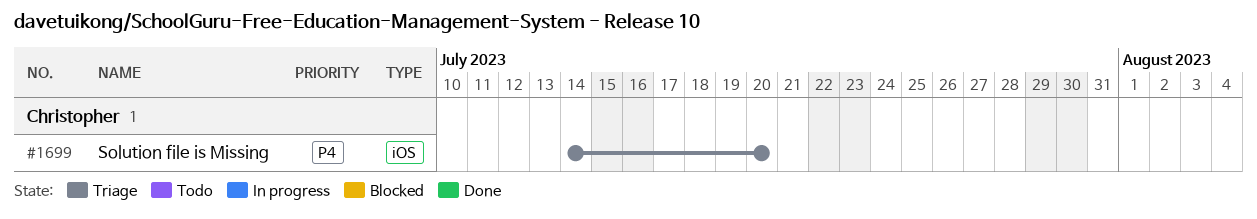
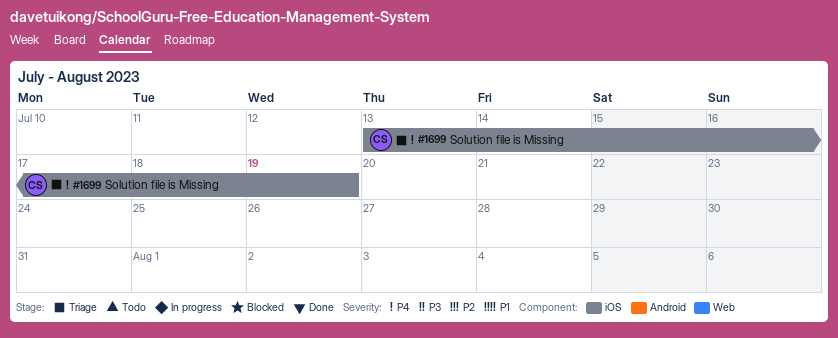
#1699, start: Jul 14 -> Jul 13
#1699, due: Jul 20 -> Jul 19

